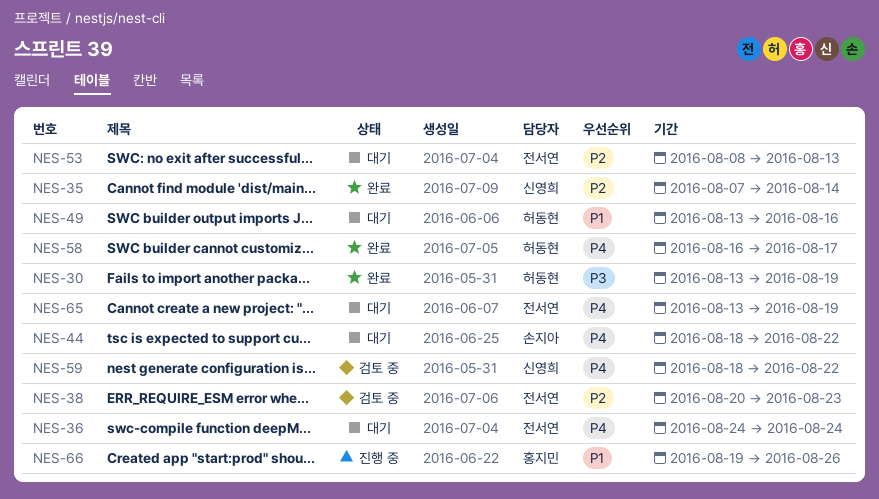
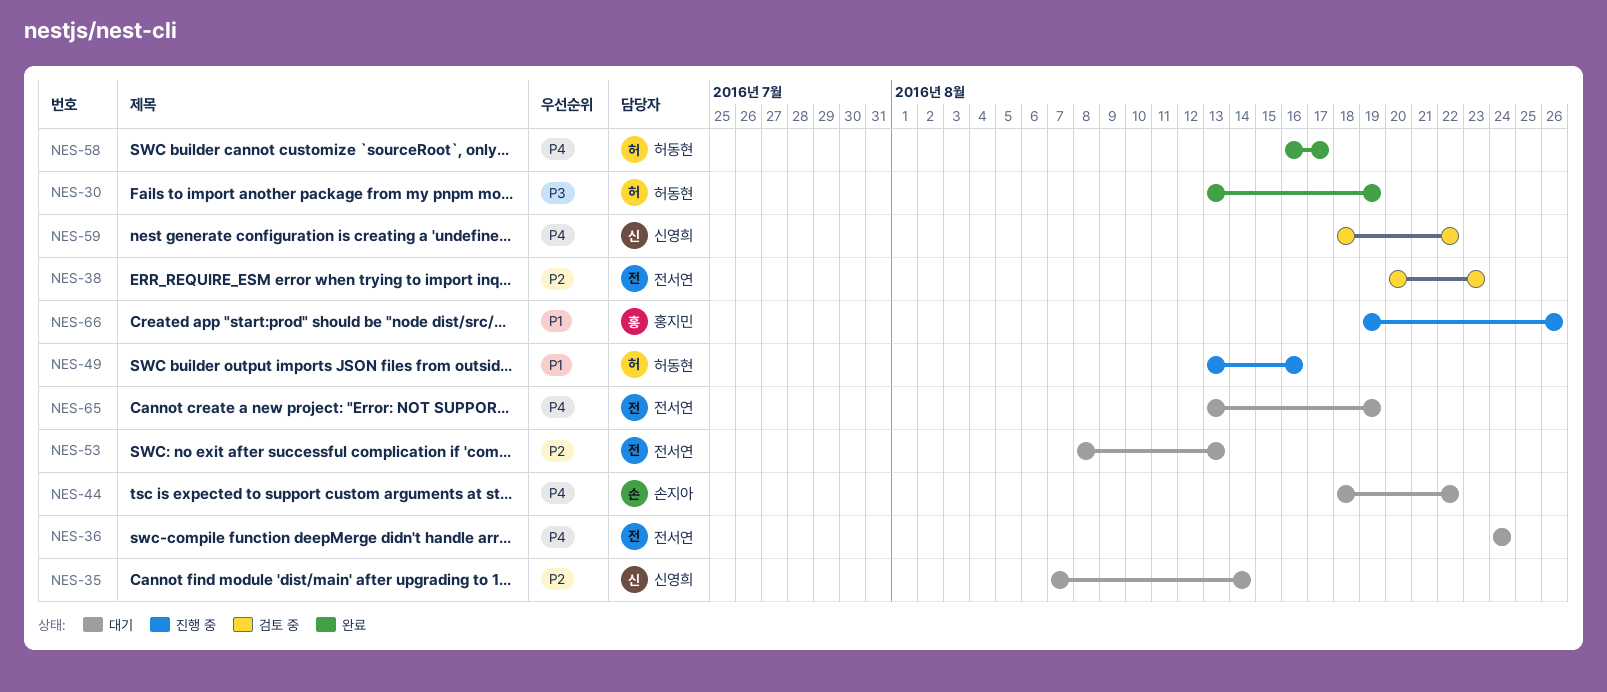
NES-35, status: 완료 -> 대기
NES-49, status: 대기 -> 진행 중

